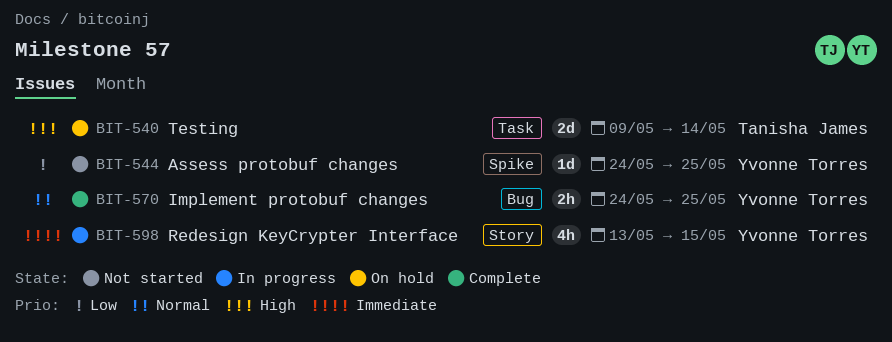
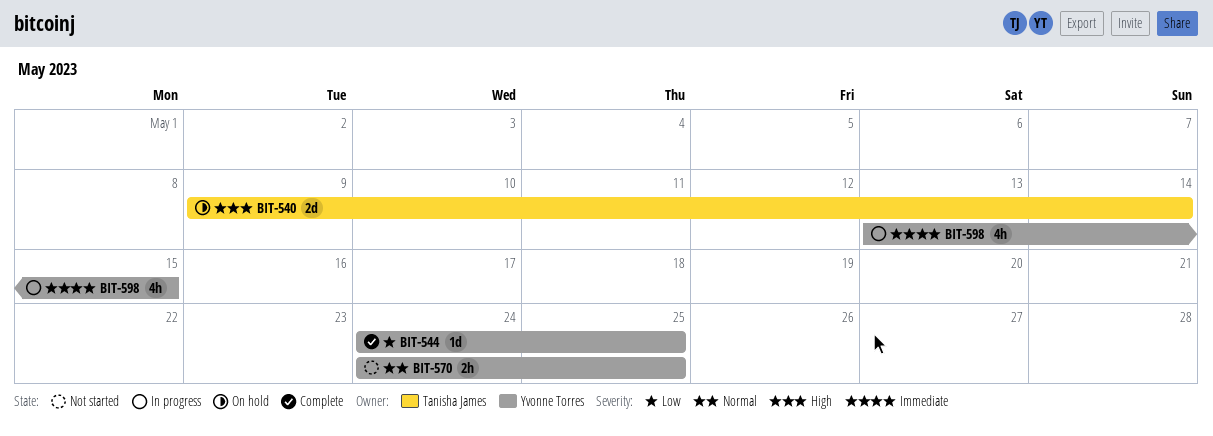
BIT-544, status: Not started -> Complete
BIT-570, status: Complete -> Not started

